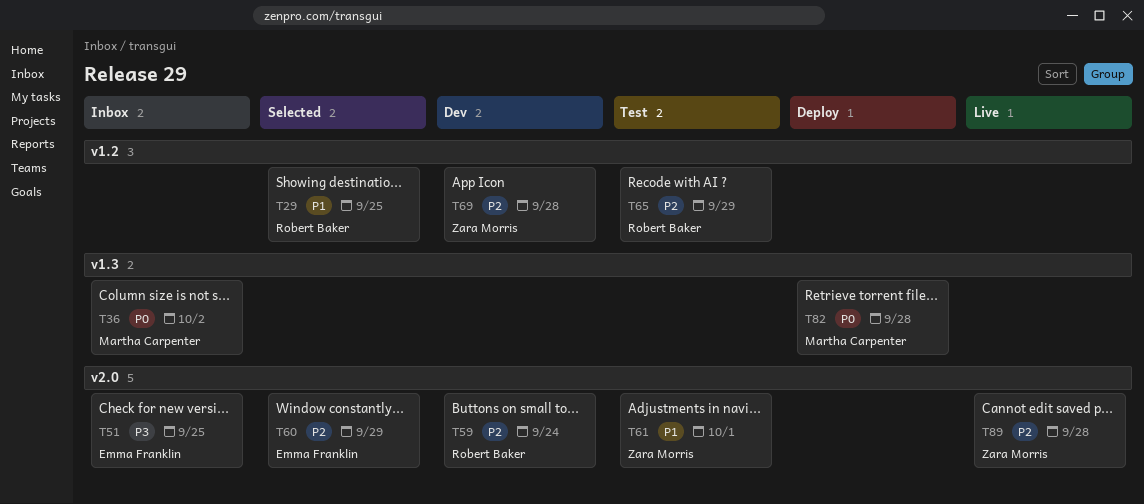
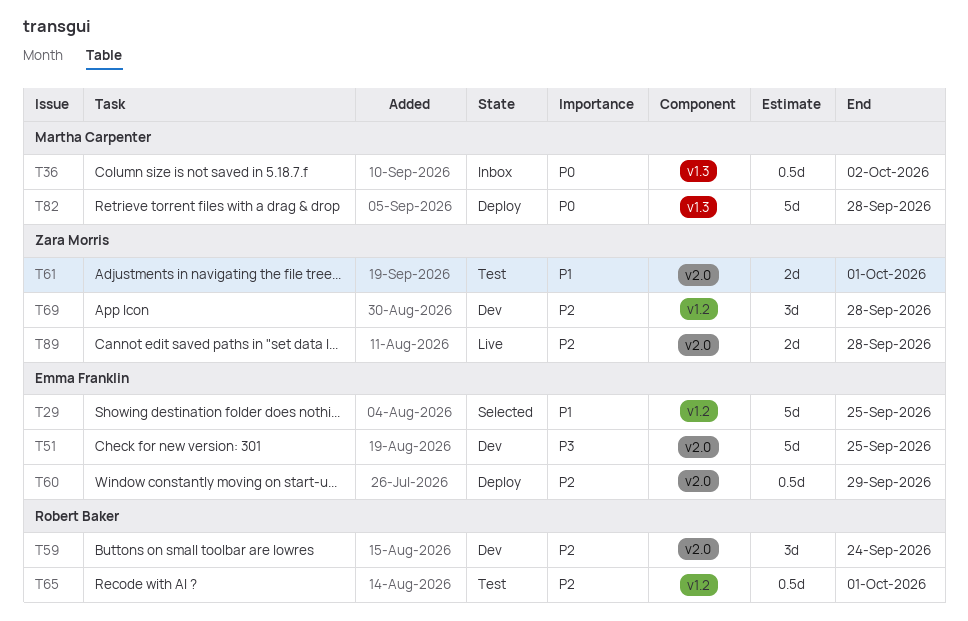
T29, owner: Robert Baker -> Emma Franklin
T51, status: Inbox -> Dev
T60, status: Selected -> Deploy
T65, due: Sep 29 -> Oct 1

